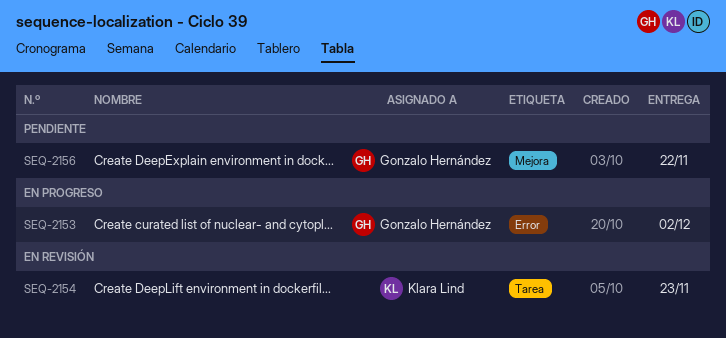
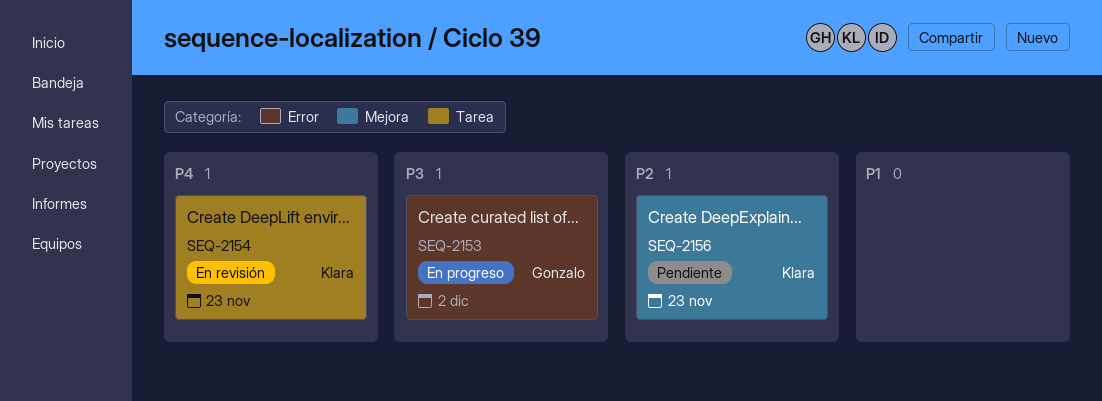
SEQ-2156, owner: Gonzalo Hernández -> Klara Lind
SEQ-2156, due: Nov 22 -> Nov 23

